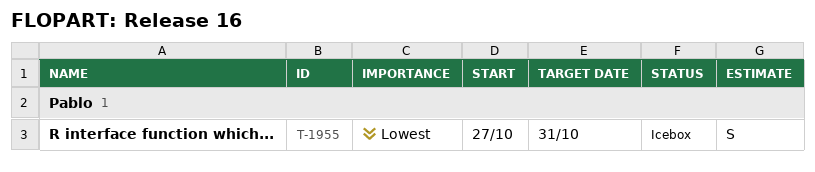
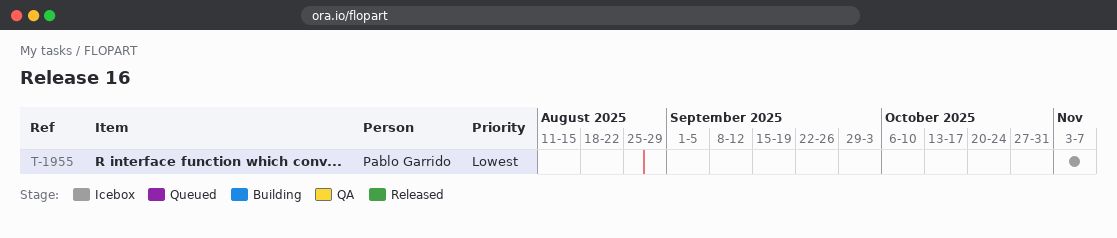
T-1955, start: Oct 27 -> Nov 3
T-1955, due: Oct 31 -> Nov 7

